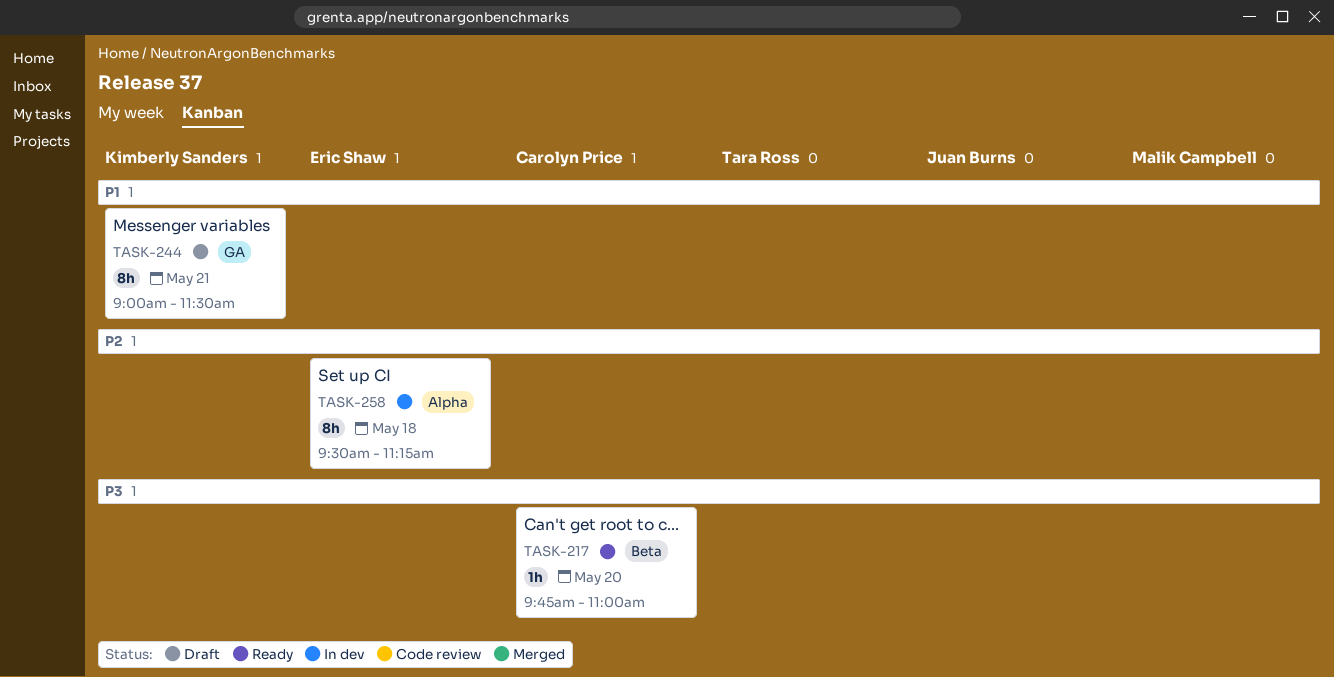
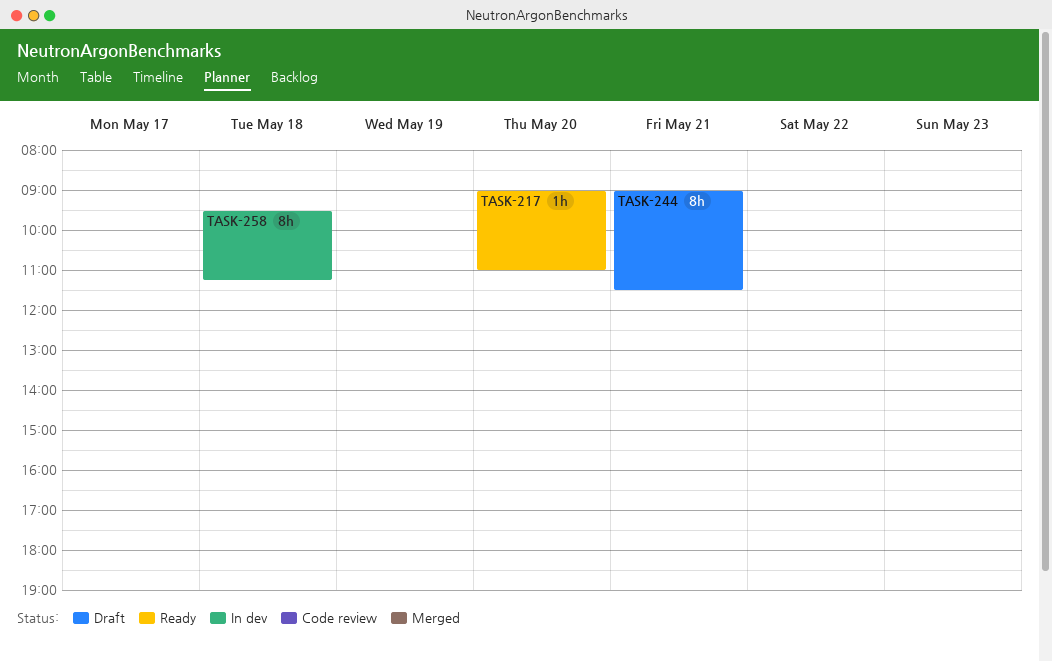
TASK-217, begins: 09:45 -> 09:00

